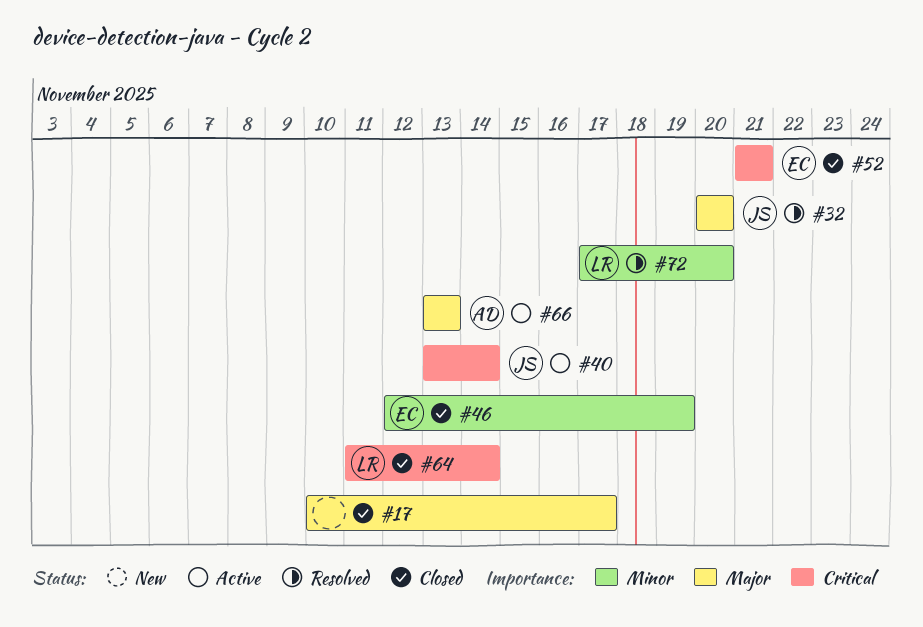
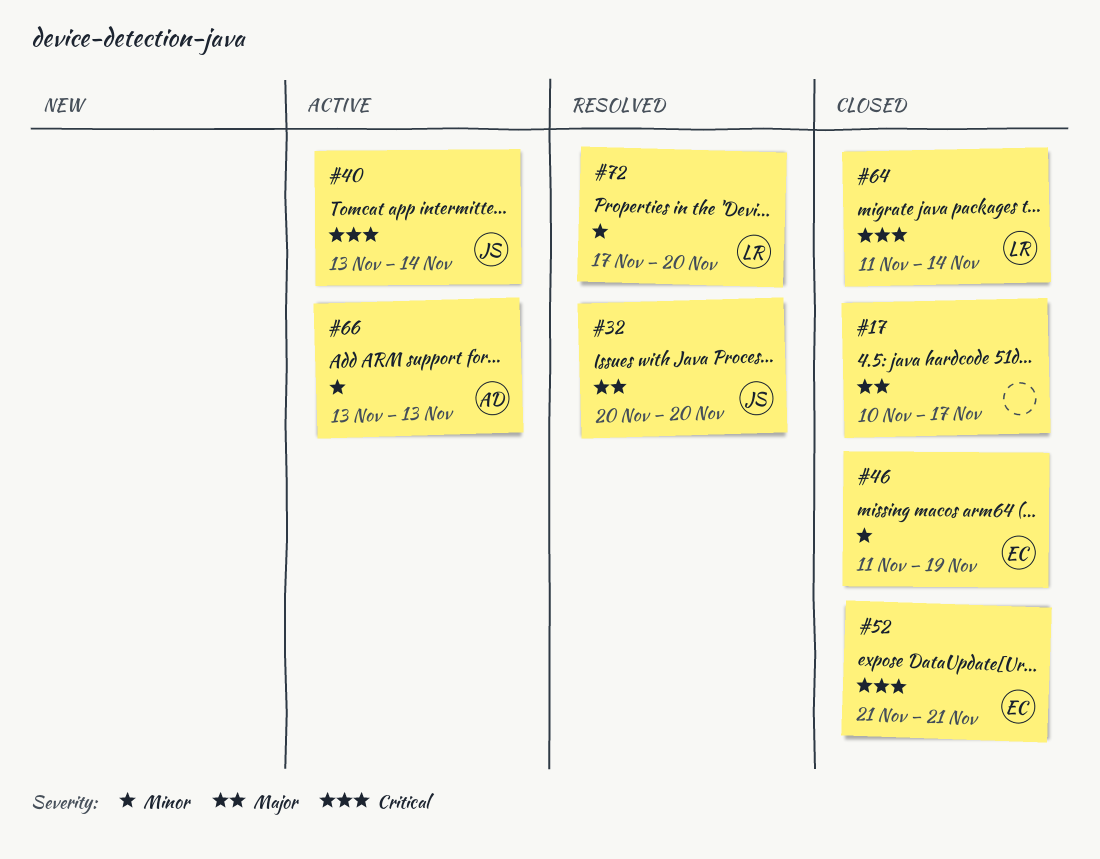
#46, start: Nov 12 -> Nov 11
#66, priority: Major -> Minor

